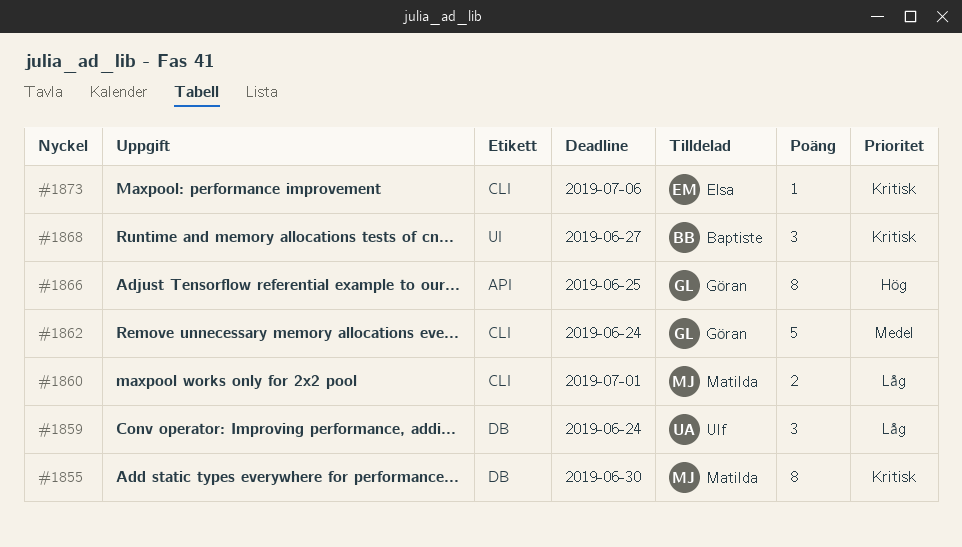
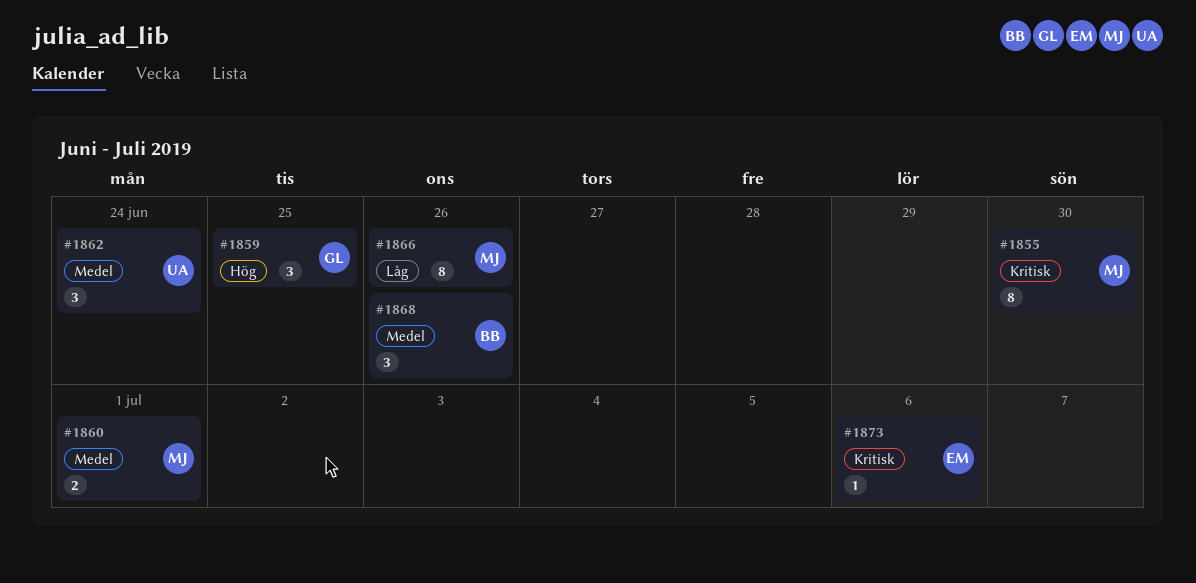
#1859, owner: Ulf -> Göran
#1859, priority: Låg -> Hög
#1859, due: Jun 24 -> Jun 25
#1860, priority: Låg -> Medel
#1862, owner: Göran -> Ulf
#1862, estimate: 5 -> 3
#1866, owner: Göran -> Matilda
#1866, priority: Hög -> Låg
#1866, due: Jun 25 -> Jun 26
#1868, priority: Kritisk -> Medel
#1868, due: Jun 27 -> Jun 26

